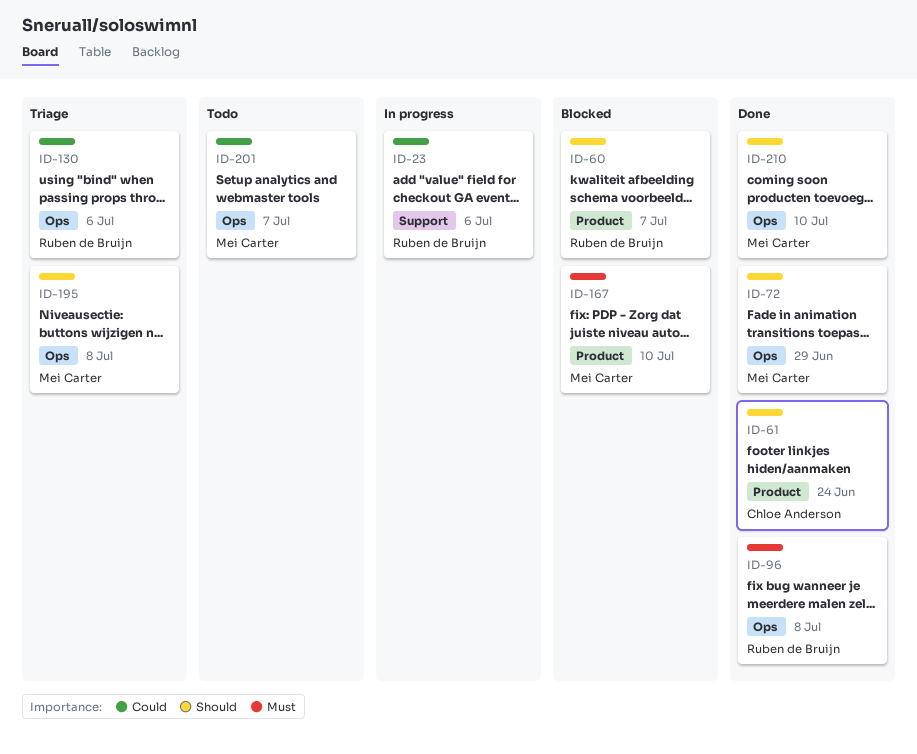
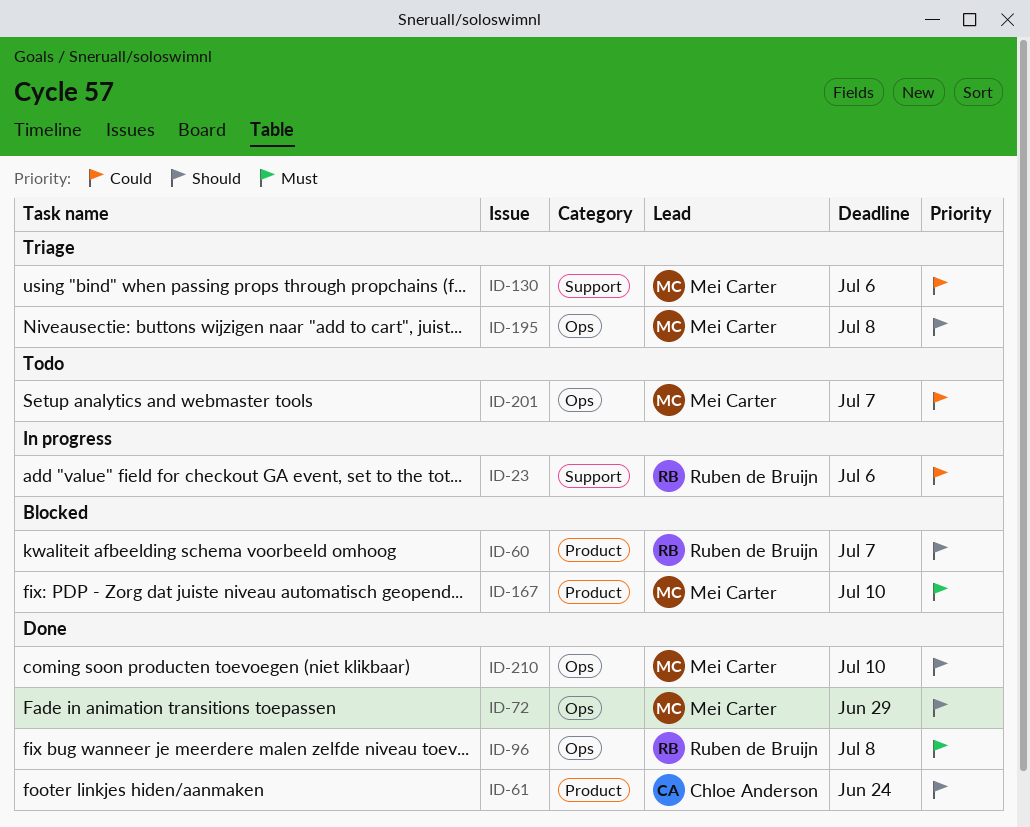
ID-130, owner: Ruben de Bruijn -> Mei Carter
ID-130, label: Ops -> Support

